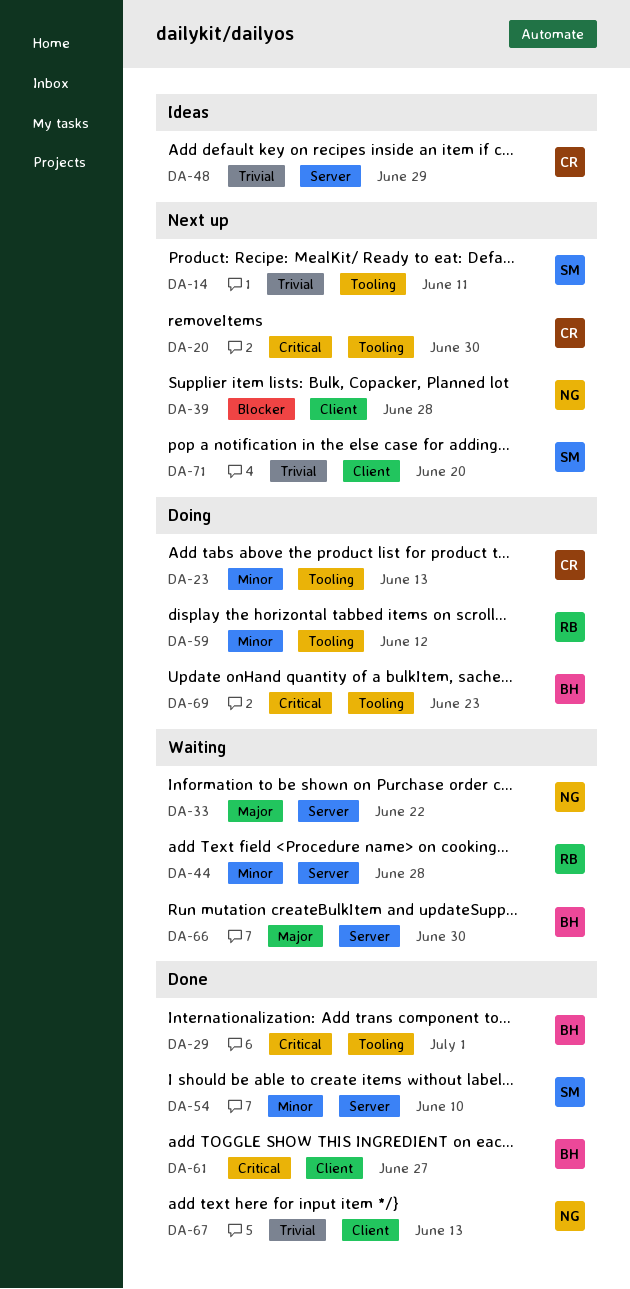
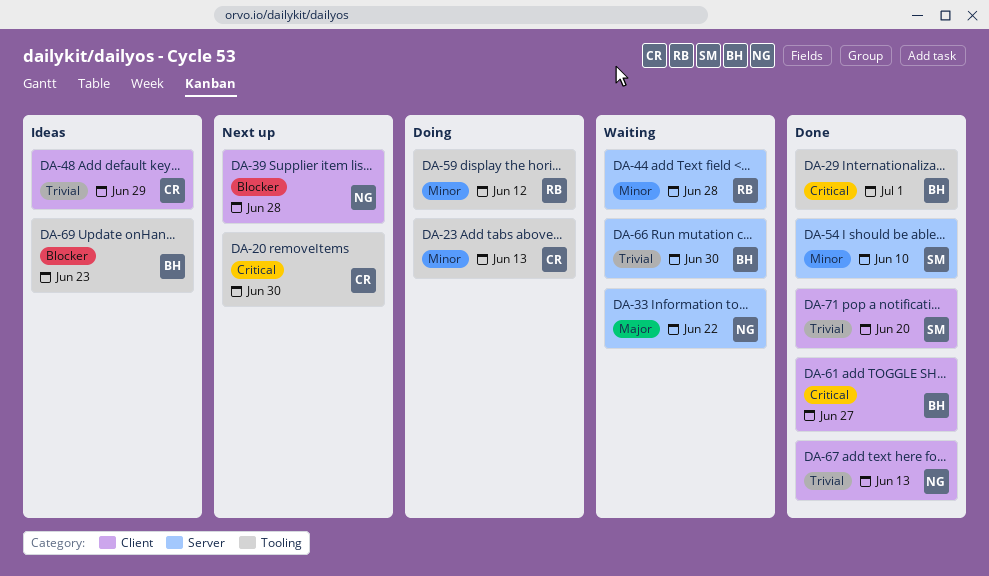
DA-14: present -> none
DA-48, label: Server -> Client
DA-66, priority: Major -> Trivial
DA-69, status: Doing -> Ideas
DA-69, priority: Critical -> Blocker
DA-71, status: Next up -> Done

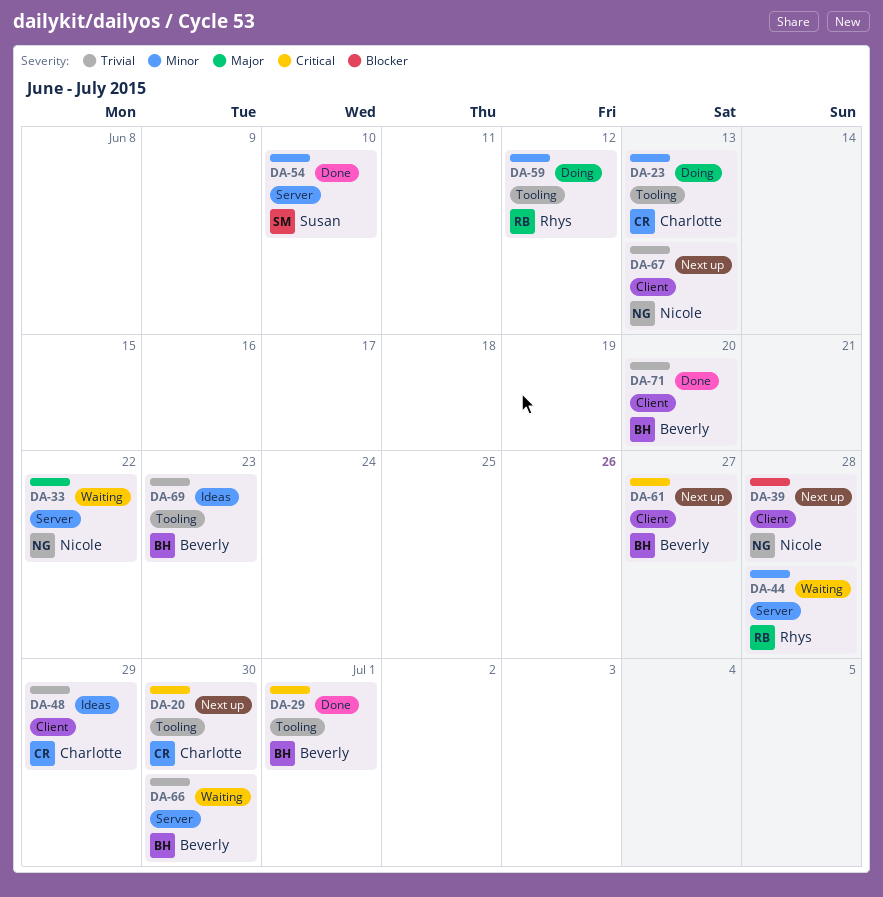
DA-61, status: Done -> Next up
DA-67, status: Done -> Next up
DA-69, priority: Blocker -> Trivial
DA-71, owner: Susan -> Beverly

